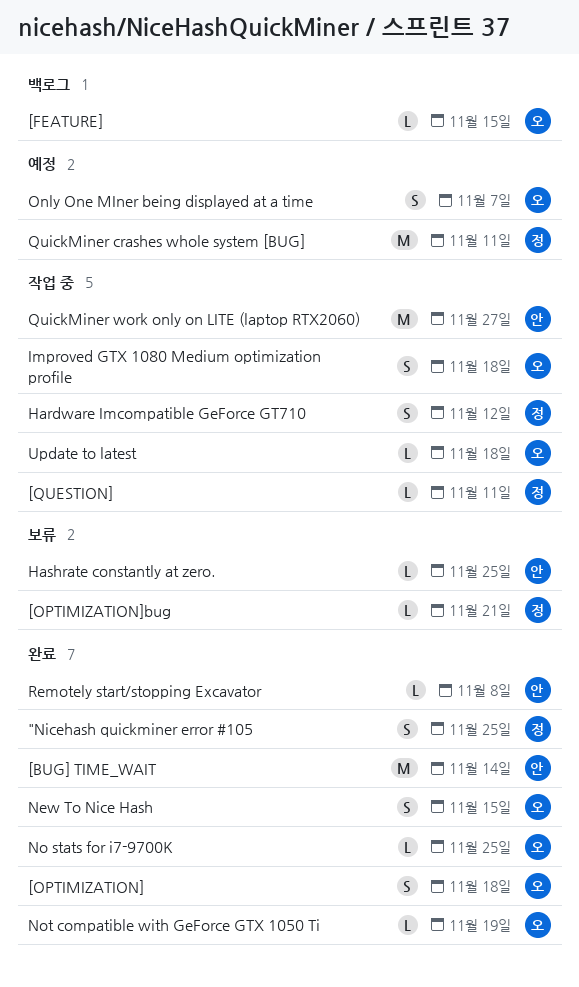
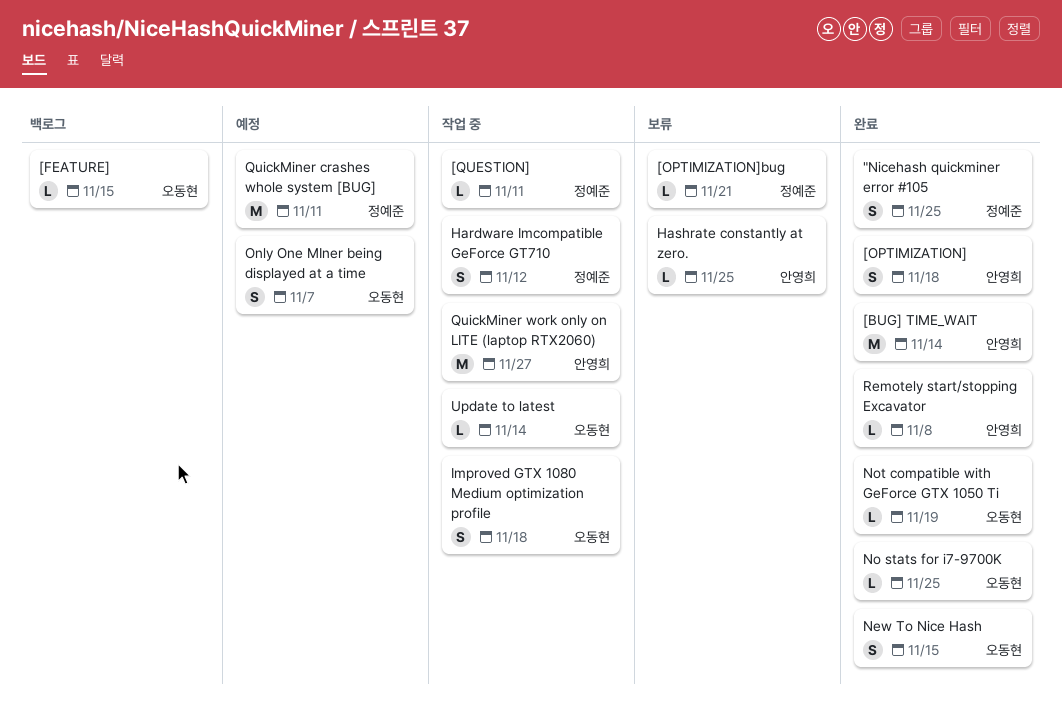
[OPTIMIZATION], owner: 오동현 -> 안영희
Update to latest, due: Nov 18 -> Nov 14

